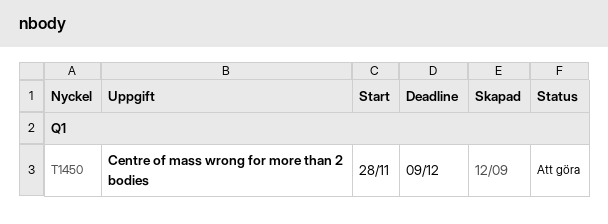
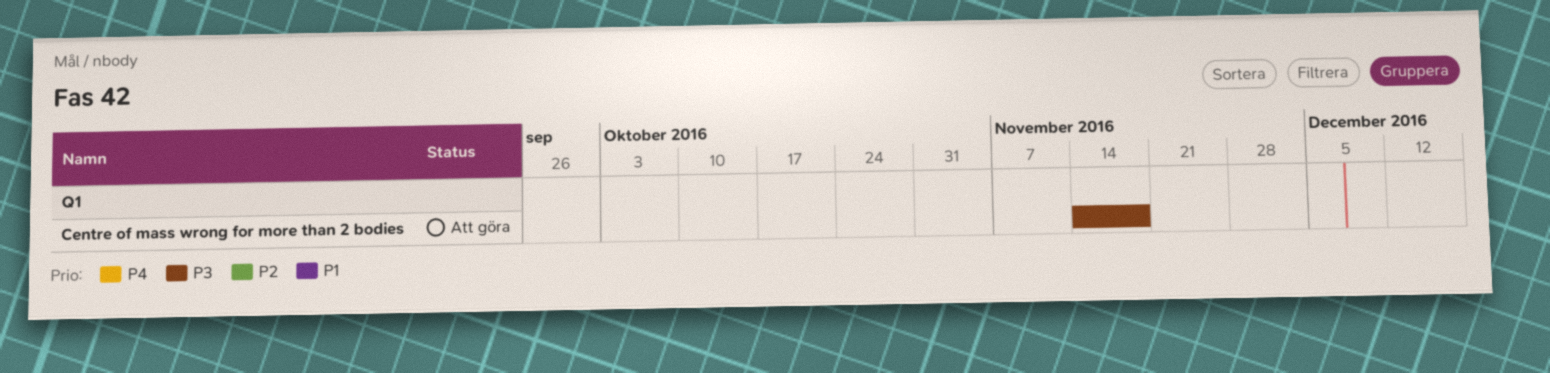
Centre of mass wrong for more than 2 bodies, start: Nov 28 -> Nov 14
Centre of mass wrong for more than 2 bodies, due: Dec 9 -> Nov 18

